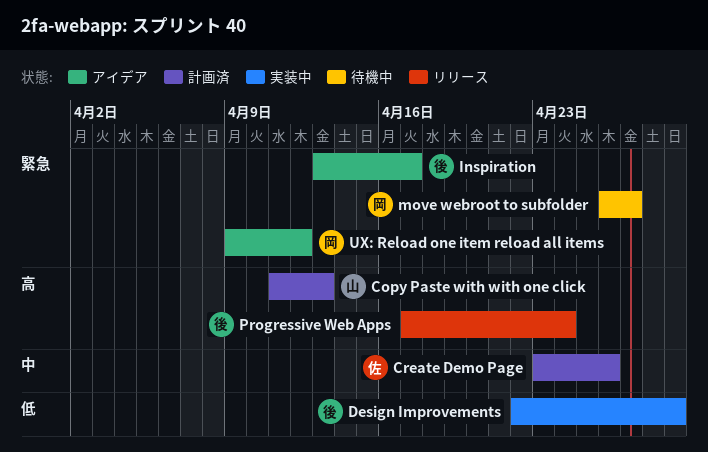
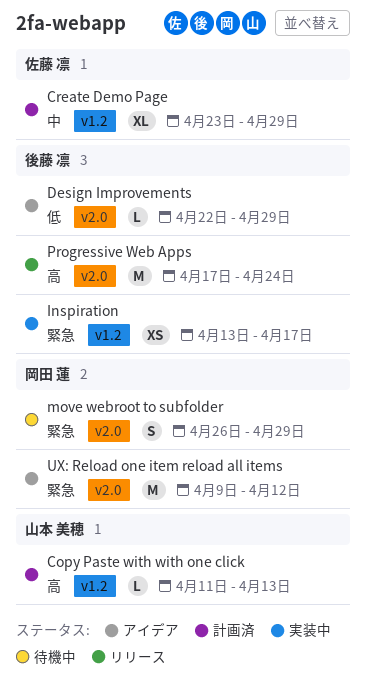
Create Demo Page, due: Apr 26 -> Apr 29
Design Improvements, status: 実装中 -> アイデア
Inspiration, status: アイデア -> 実装中
move webroot to subfolder, due: Apr 27 -> Apr 29

